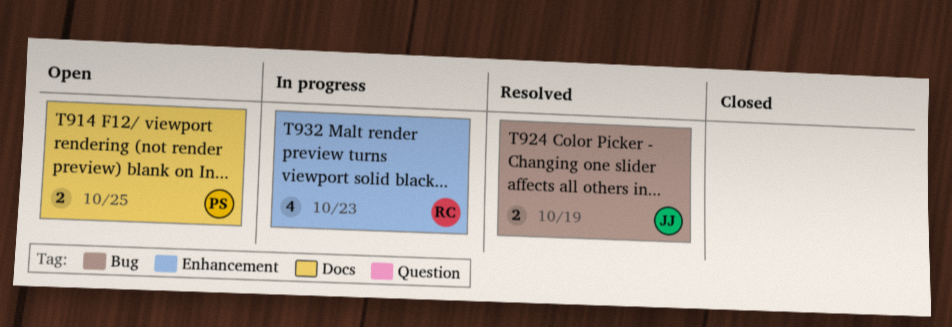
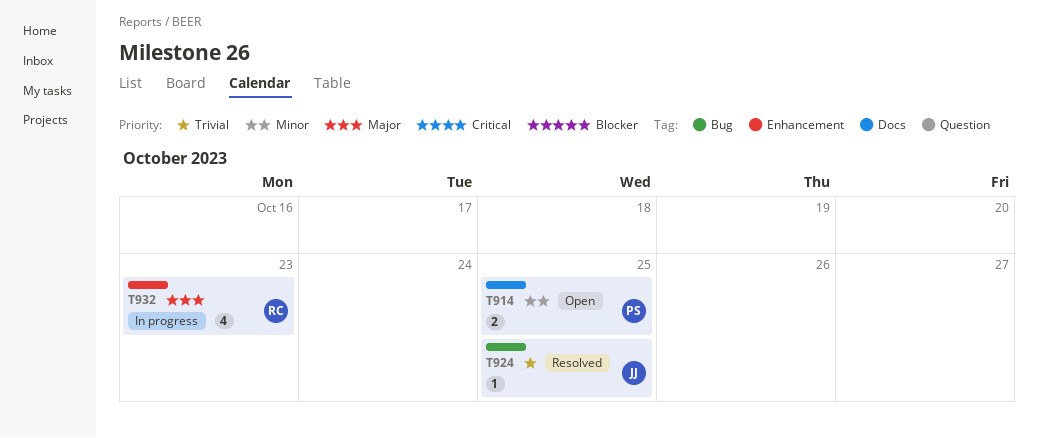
T924, estimate: 2 -> 1
T924, due: Oct 19 -> Oct 25

